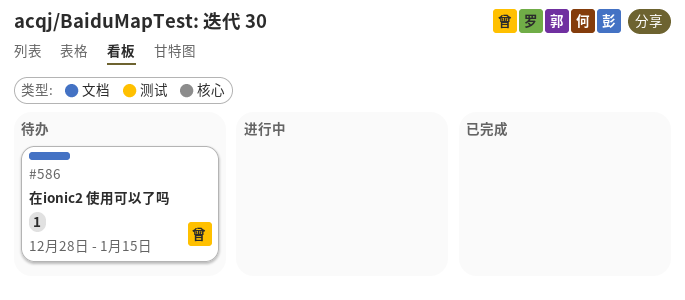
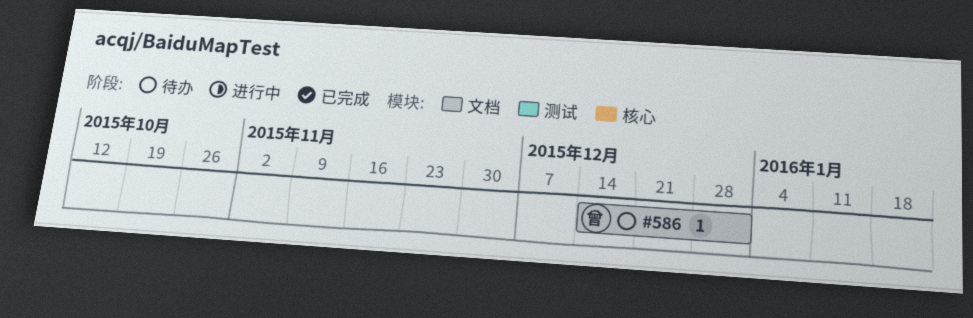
#586, start: Dec 28 -> Dec 14
#586, due: Jan 15 -> Jan 1

